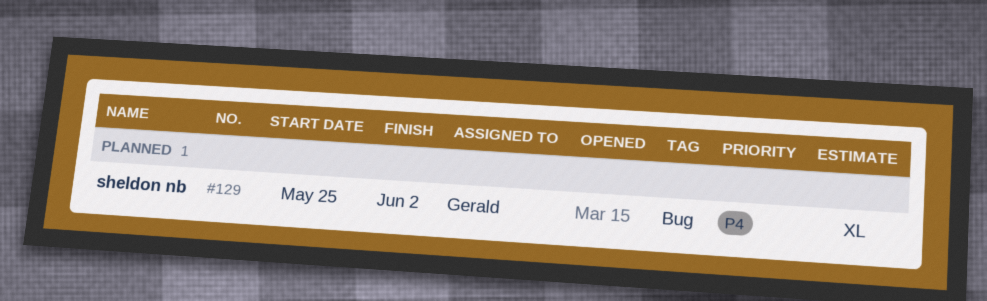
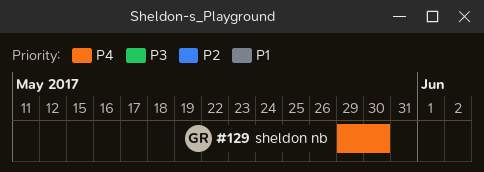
#129, start: May 25 -> May 29
#129, due: Jun 2 -> May 30

